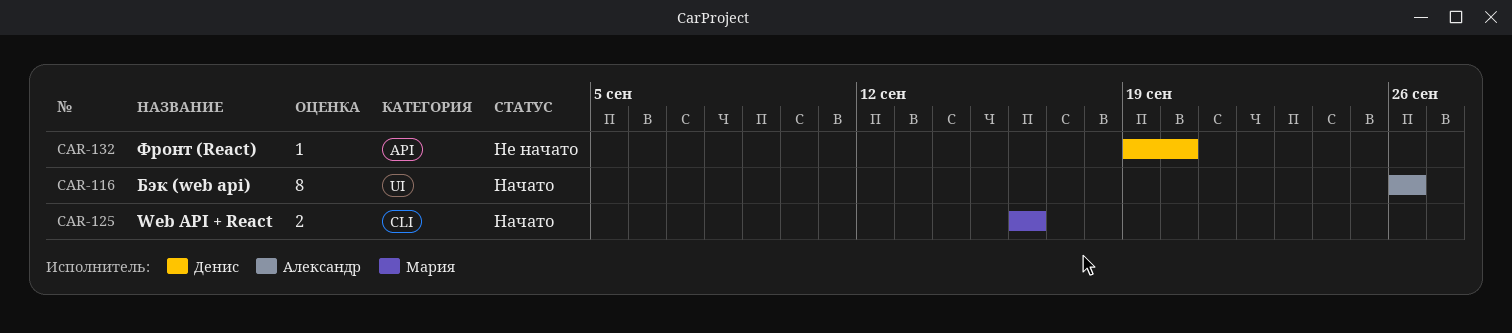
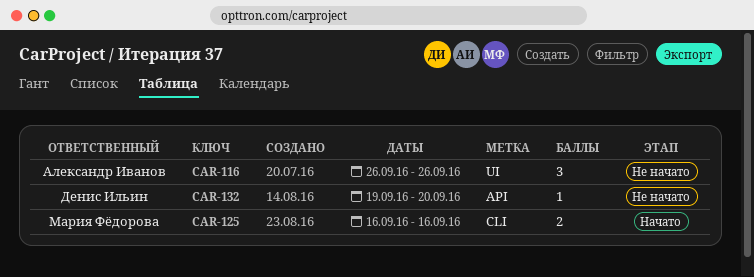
CAR-116, status: Начато -> Не начато
CAR-116, estimate: 8 -> 3

